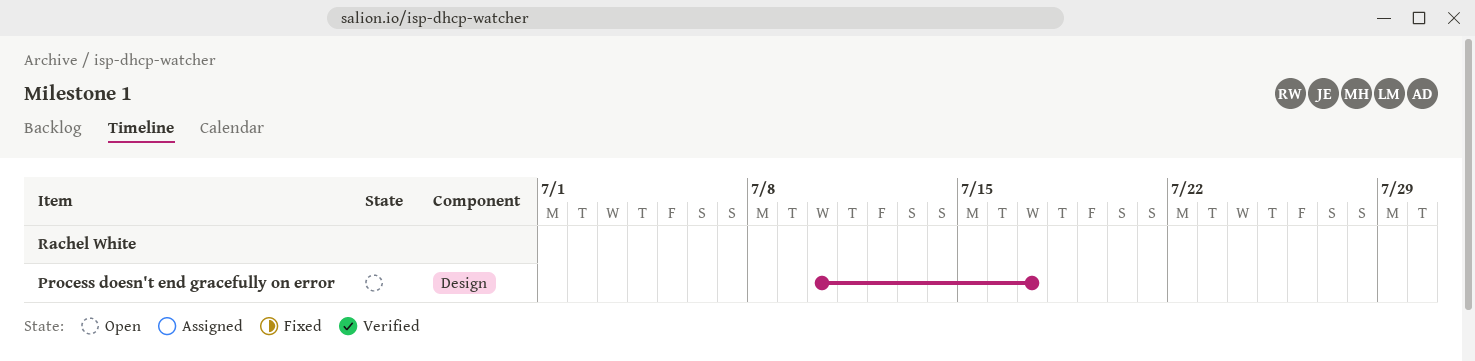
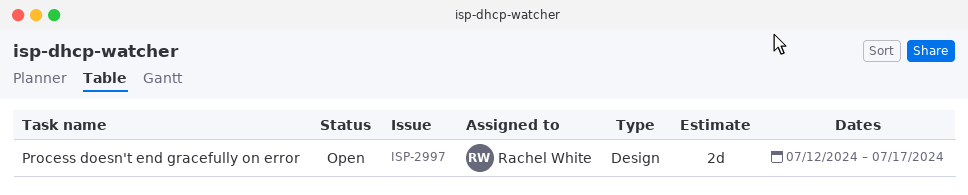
Process doesn't end gracefully on error, start: Jul 10 -> Jul 12

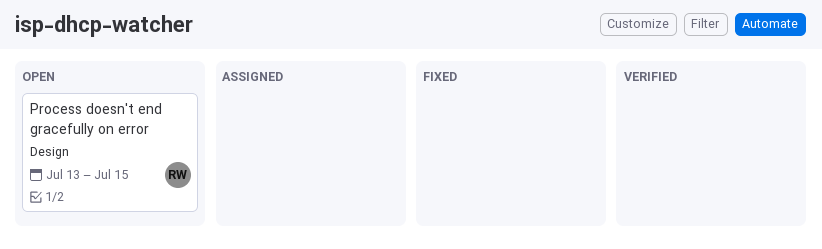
Process doesn't end gracefully on error, start: Jul 12 -> Jul 13
Process doesn't end gracefully on error, due: Jul 17 -> Jul 15

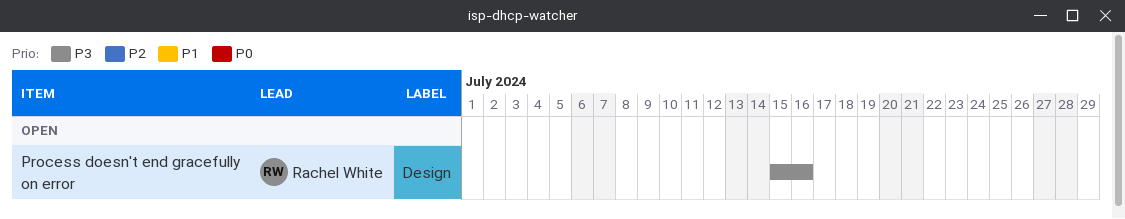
Process doesn't end gracefully on error, start: Jul 13 -> Jul 15
Process doesn't end gracefully on error, due: Jul 15 -> Jul 16

